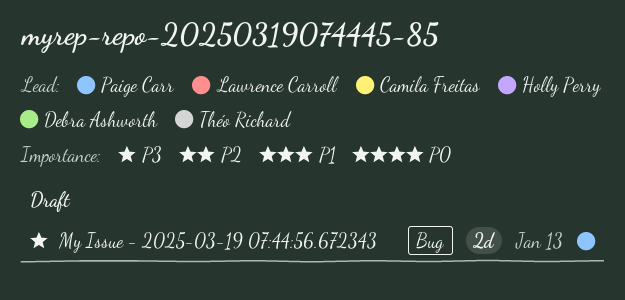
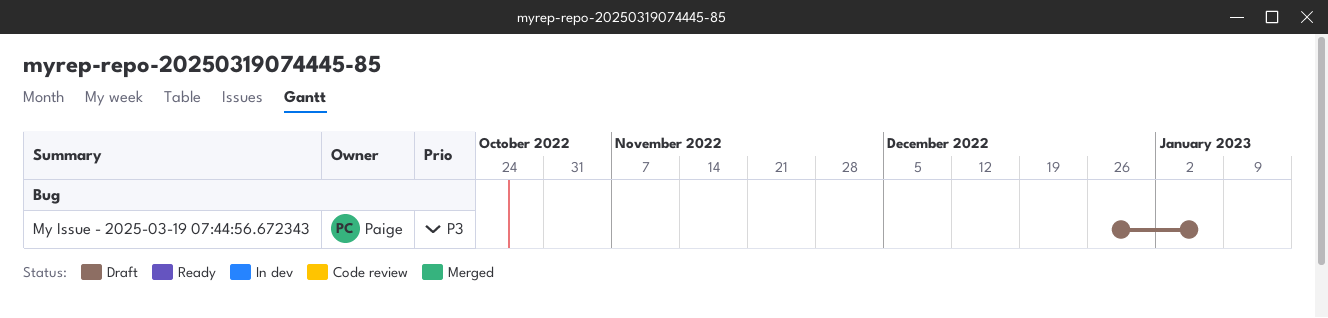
My Issue - 2025-03-19 07:44:56.672343, due: Jan 13 -> Jan 6

